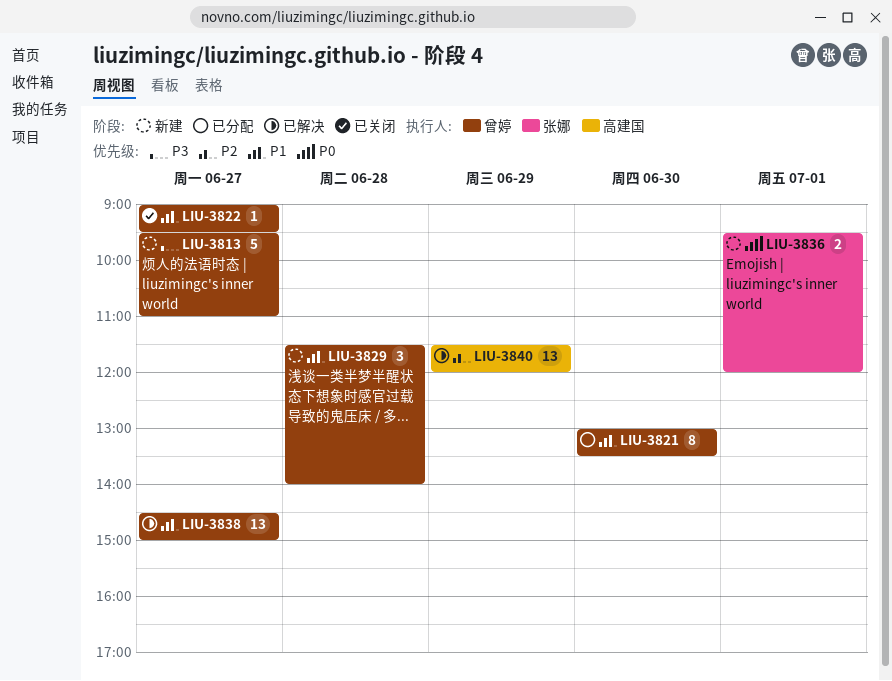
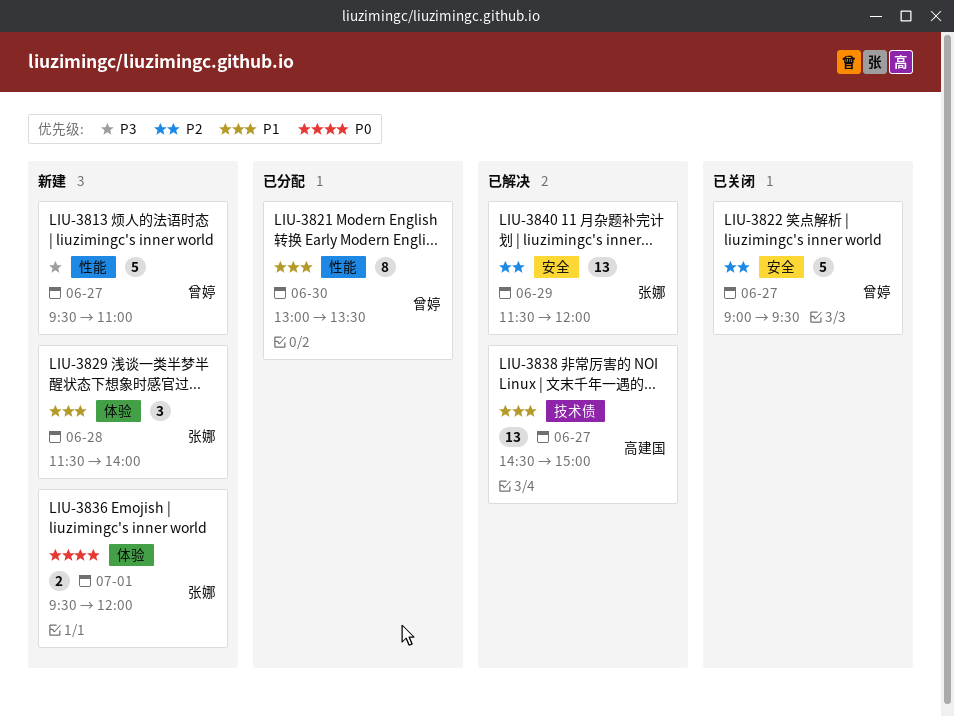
LIU-3822, priority: P1 -> P2
LIU-3822, estimate: 1 -> 5
LIU-3829, owner: 曾婷 -> 张娜
LIU-3838, owner: 曾婷 -> 高建国
LIU-3840, owner: 高建国 -> 张娜

